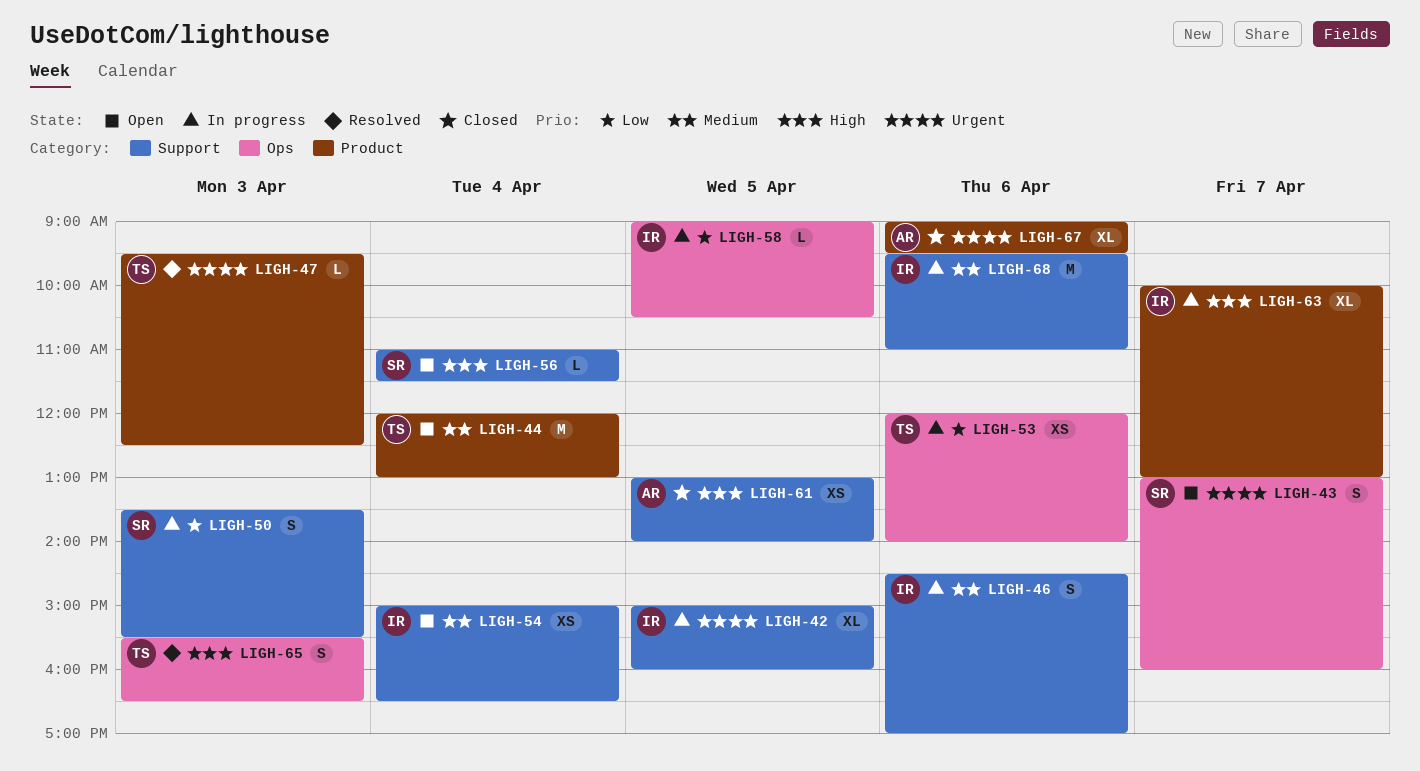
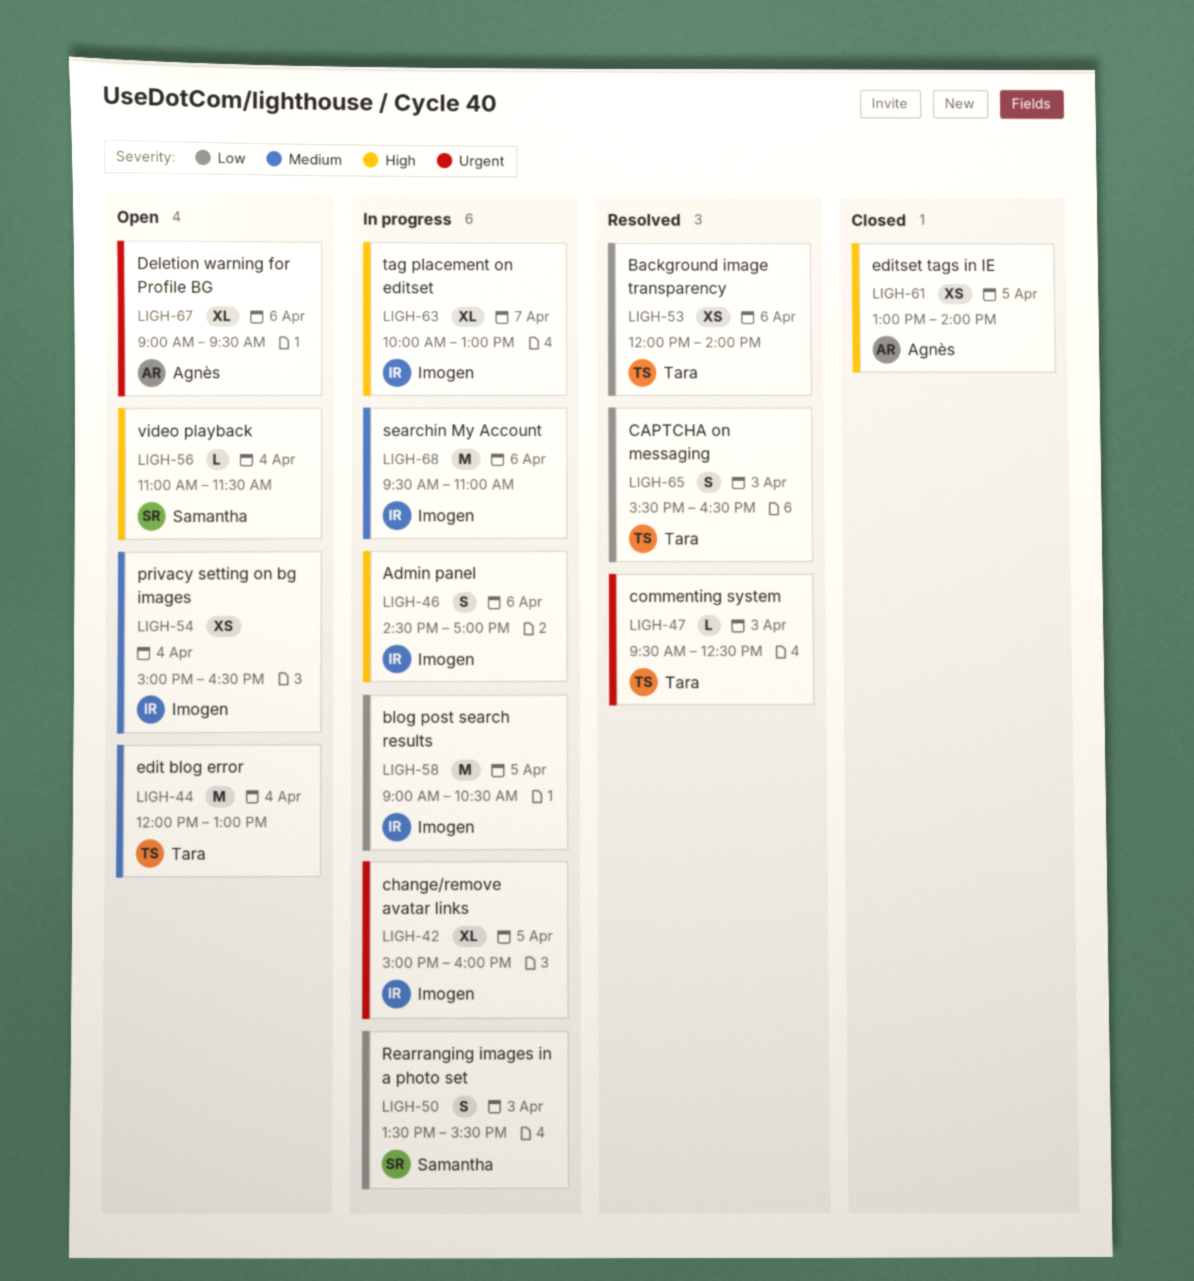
LIGH-43: present -> none
LIGH-46, priority: Medium -> High
LIGH-53, status: In progress -> Resolved
LIGH-58, estimate: L -> M
LIGH-65, priority: High -> Low
LIGH-67, status: Closed -> Open

